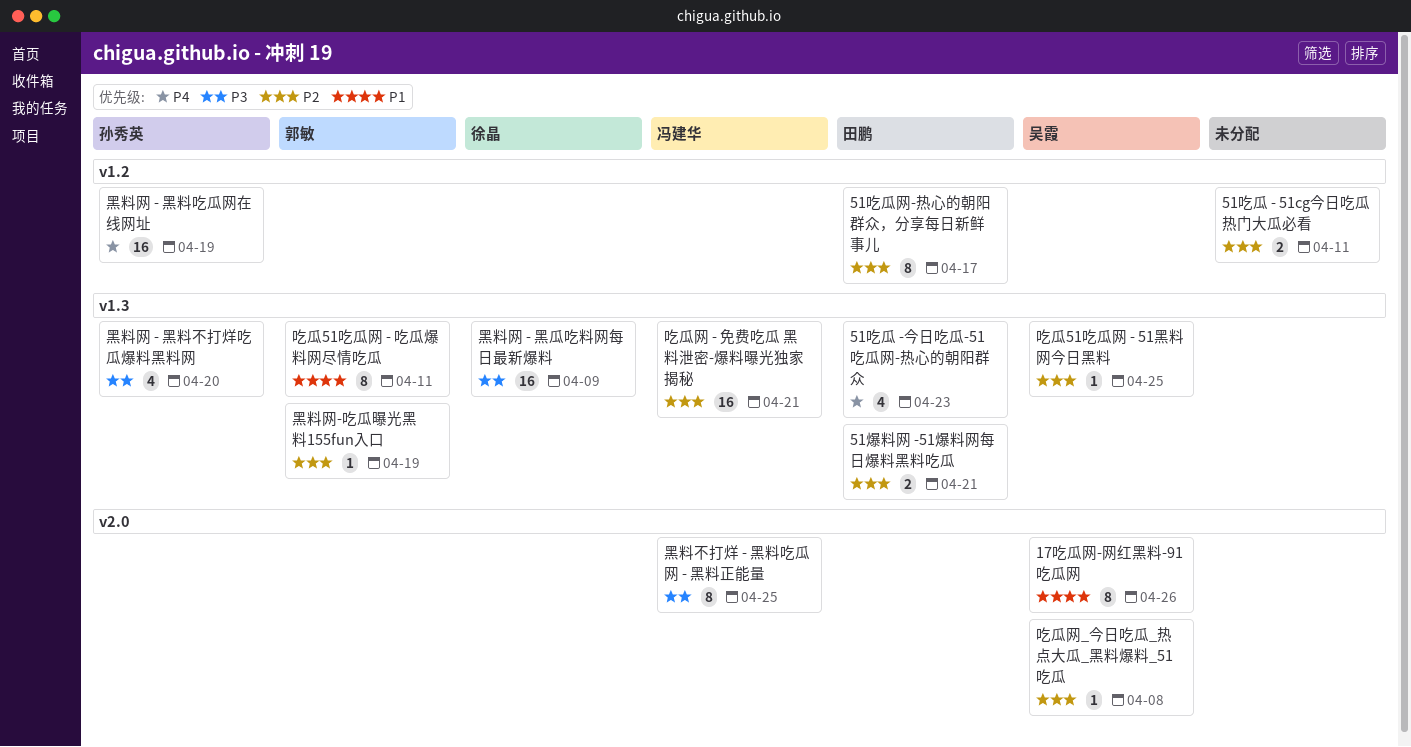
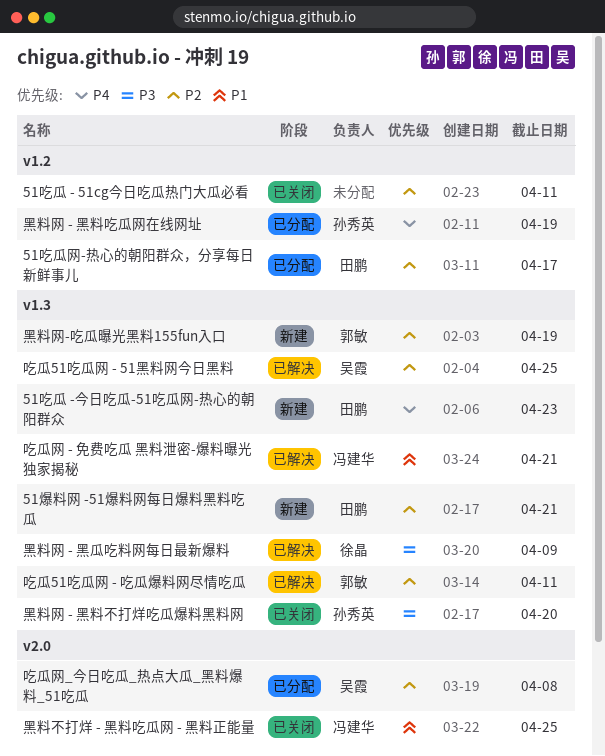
17吃瓜网-网红黑料-91吃瓜网: present -> none
吃瓜51吃瓜网 - 吃瓜爆料网尽情吃瓜, priority: P1 -> P2
吃瓜网 - 免费吃瓜 黑料泄密-爆料曝光独家揭秘, priority: P2 -> P1
黑料不打烊 - 黑料吃瓜网 - 黑料正能量, priority: P3 -> P1

